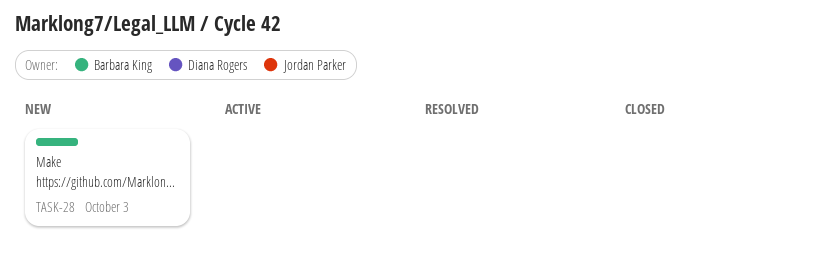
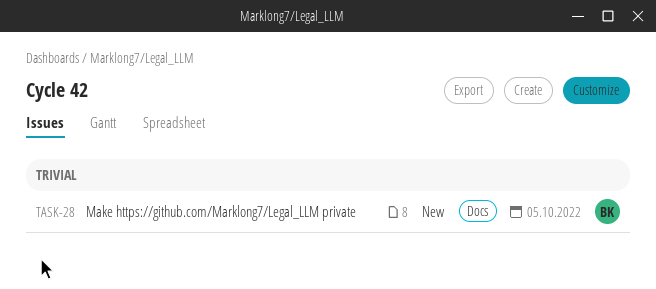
TASK-28, due: Oct 3 -> Oct 5

